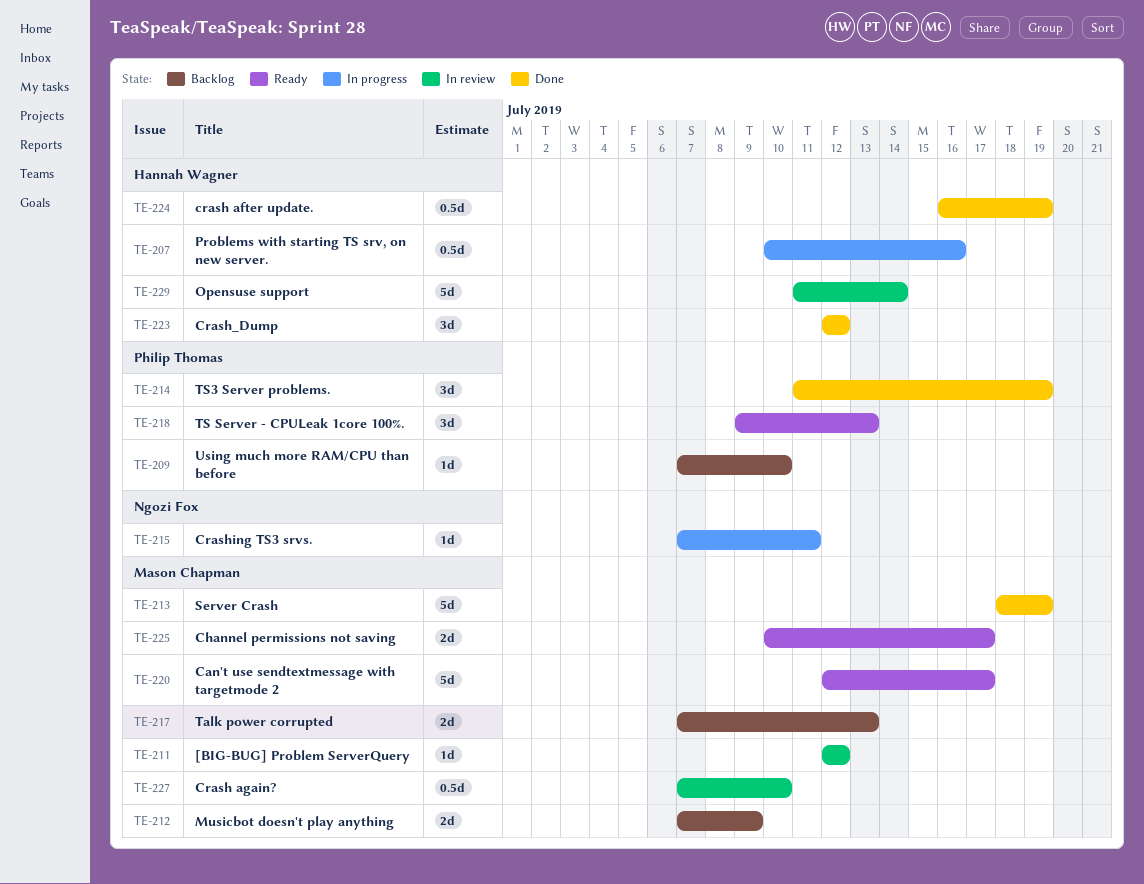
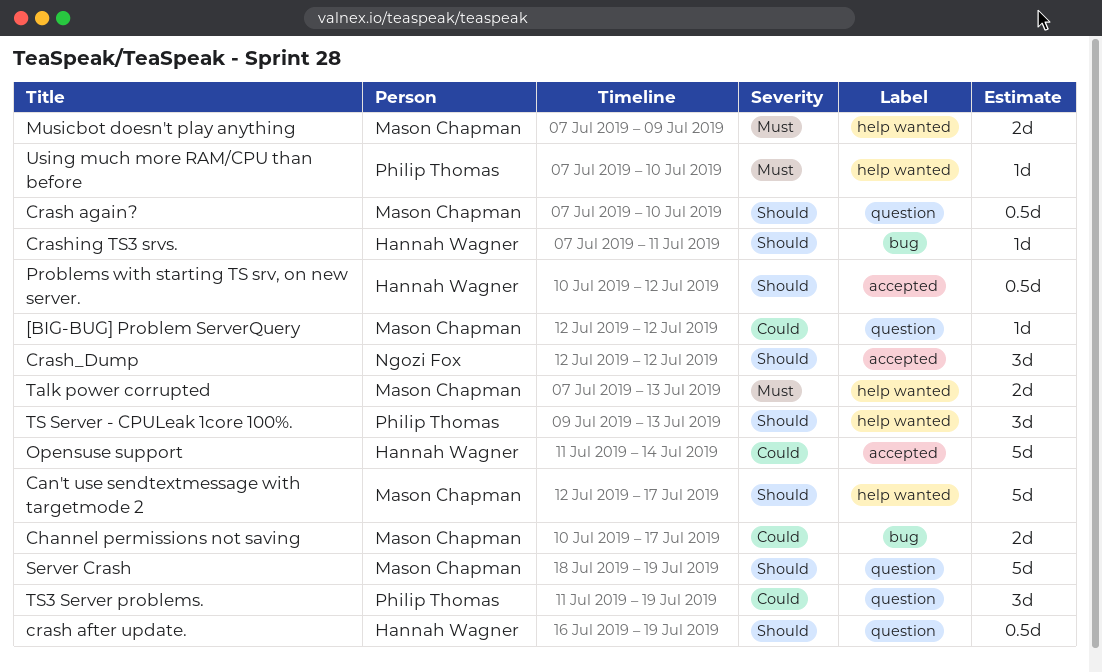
Crash_Dump, owner: Hannah Wagner -> Ngozi Fox
Crashing TS3 srvs., owner: Ngozi Fox -> Hannah Wagner
Problems with starting TS srv, on new server., due: Jul 16 -> Jul 12

